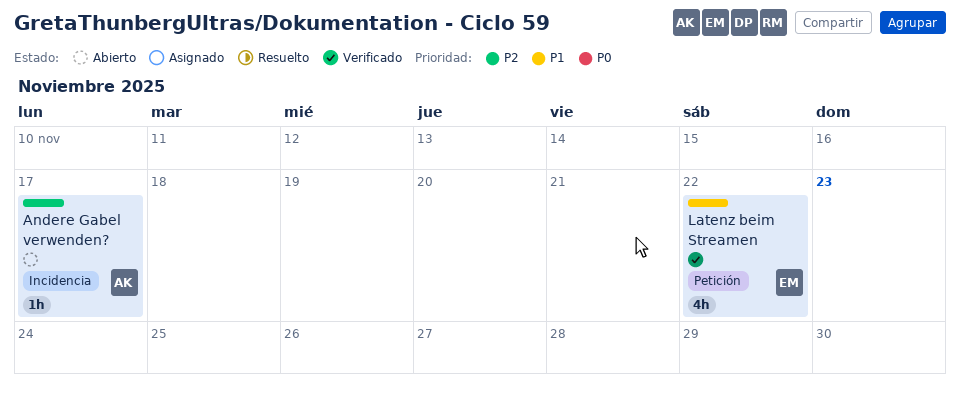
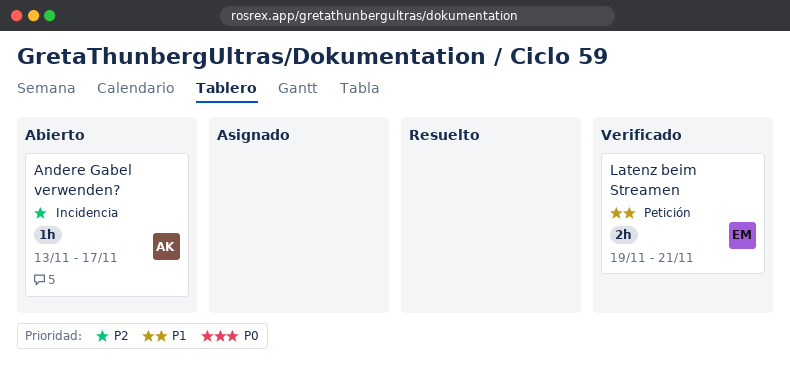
Latenz beim Streamen, estimate: 4h -> 2h
Latenz beim Streamen, due: Nov 22 -> Nov 21

